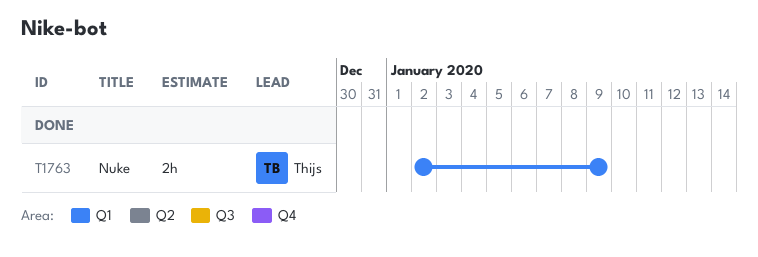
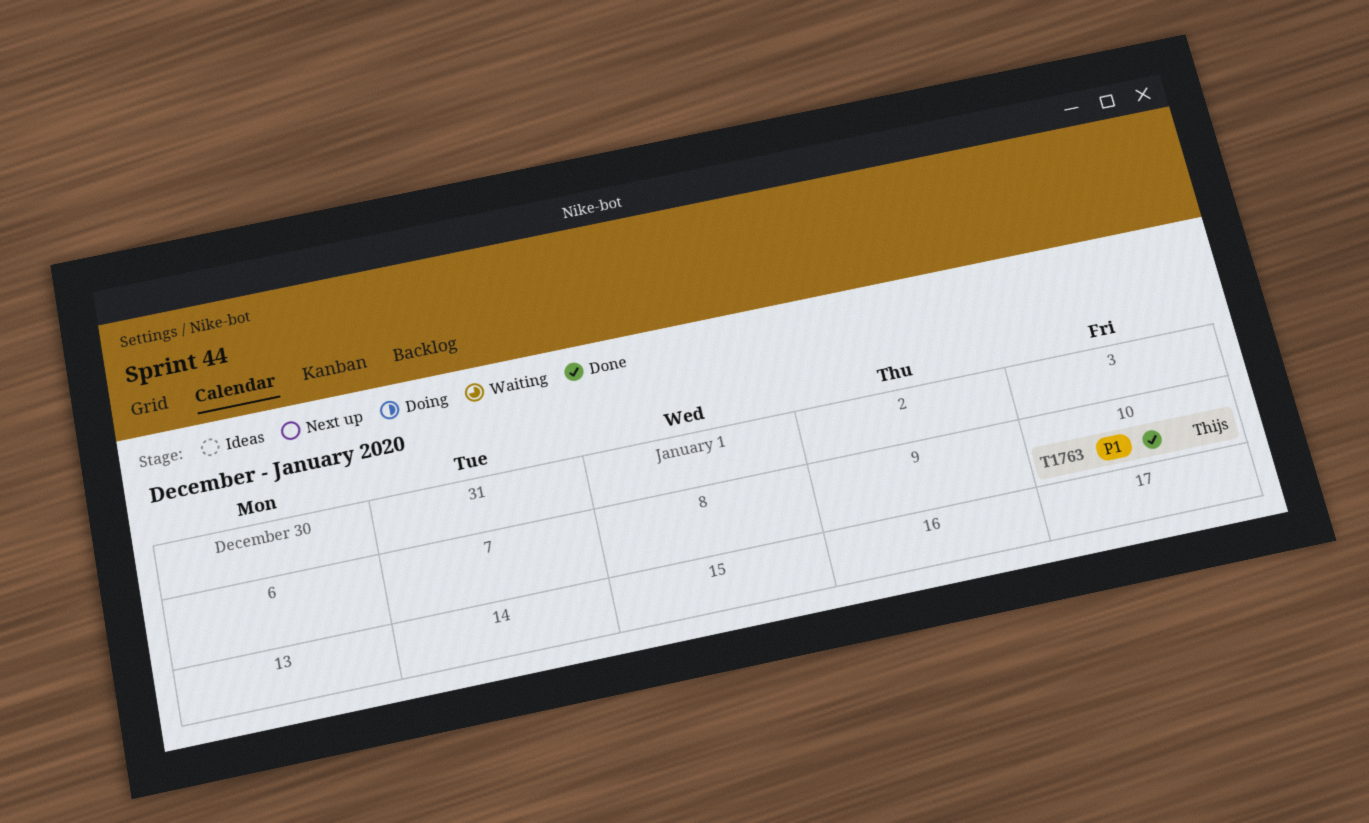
T1763, due: Jan 9 -> Jan 10

